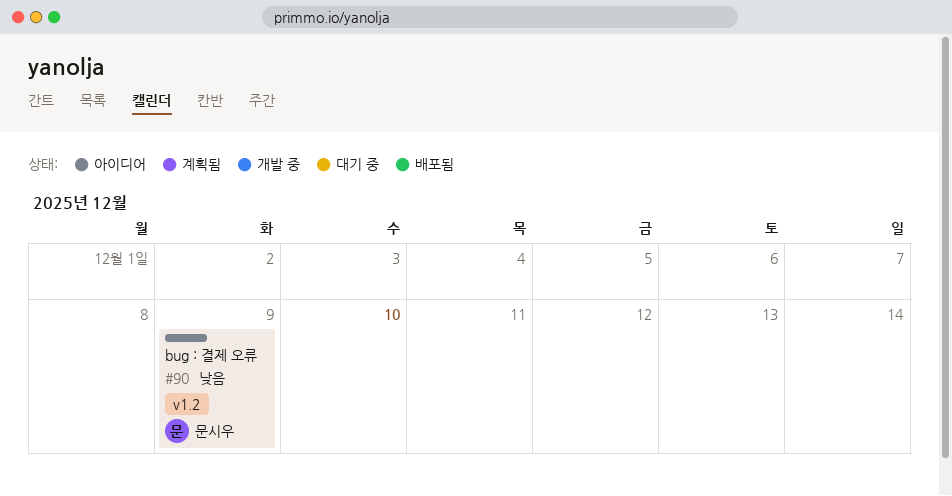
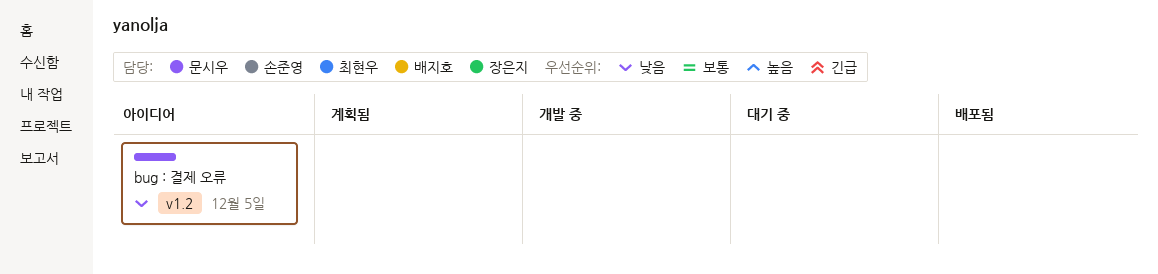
bug : 결제 오류, due: Dec 9 -> Dec 5

